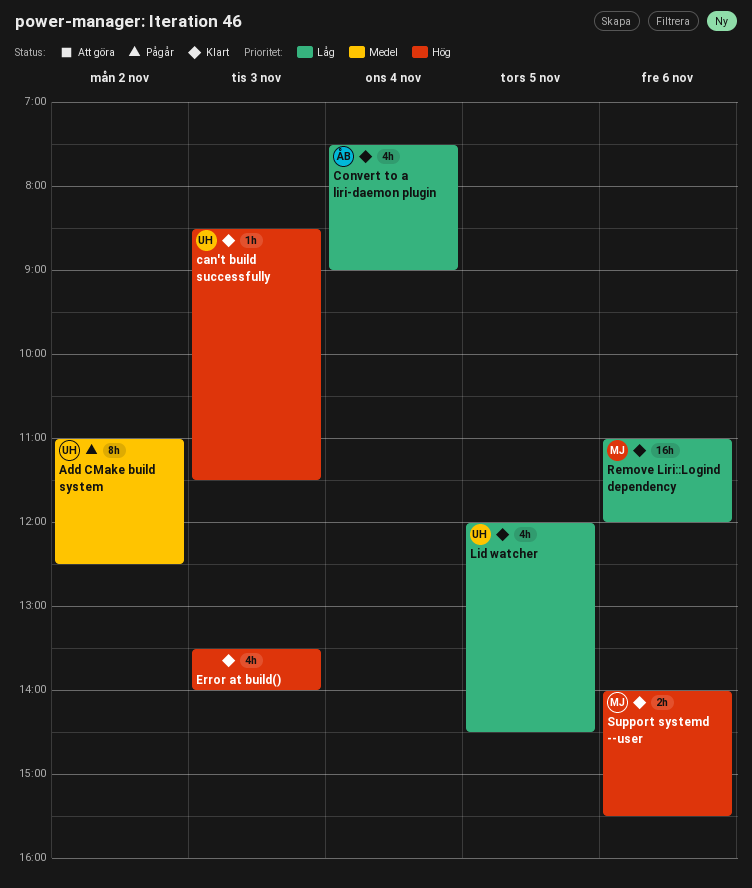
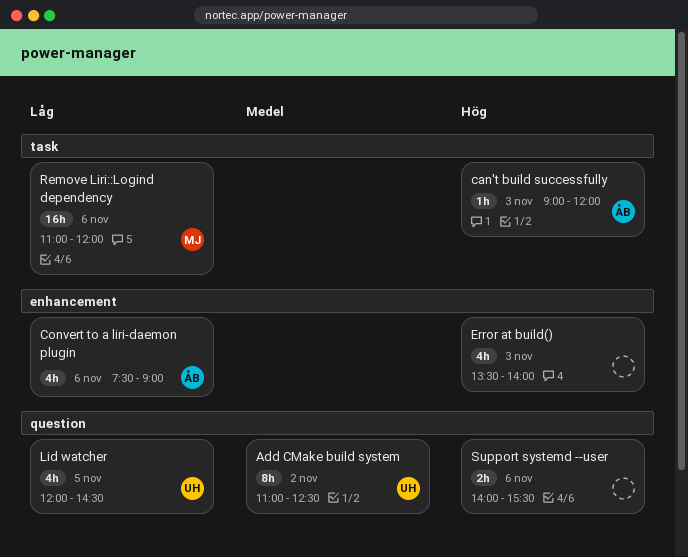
can't build successfully, owner: UH -> ÅB
can't build successfully, begins: 08:30 -> 09:00
can't build successfully, ends: 11:30 -> 12:00
Convert to a liri-daemon plugin, day: Nov 4 -> Nov 6
Support systemd --user, owner: MJ -> none

